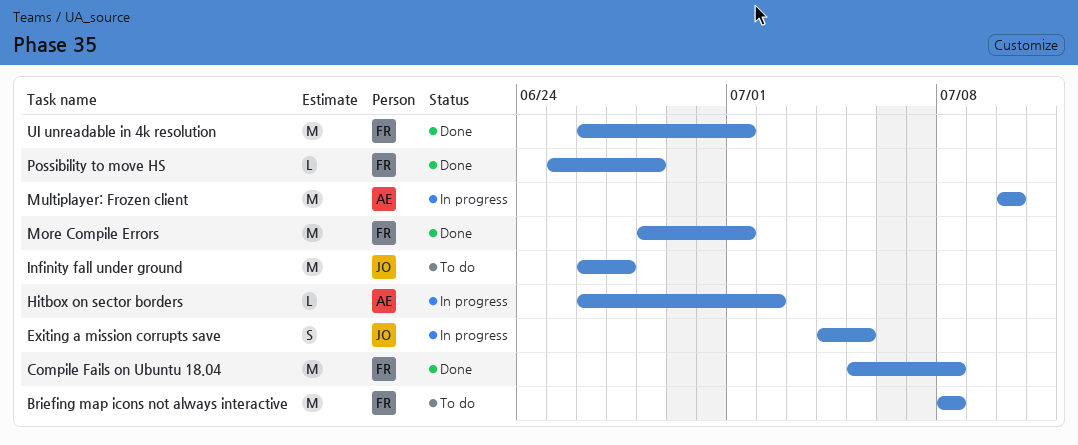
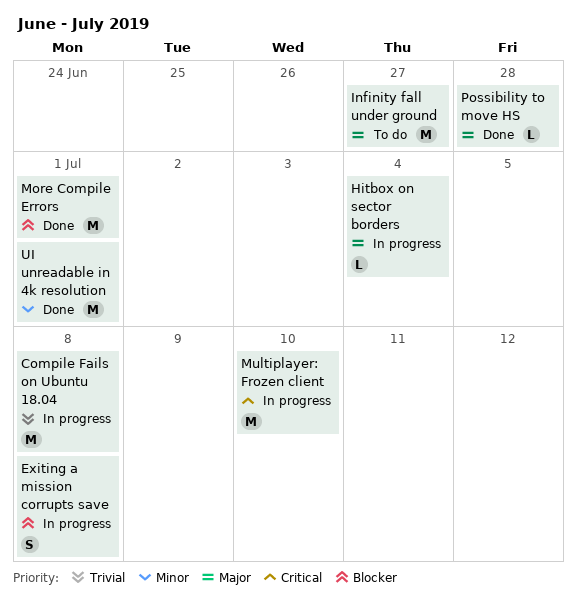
Briefing map icons not always interactive: present -> none
Compile Fails on Ubuntu 18.04, status: Done -> In progress
Exiting a mission corrupts save, due: Jul 5 -> Jul 8
Hitbox on sector borders, due: Jul 2 -> Jul 4

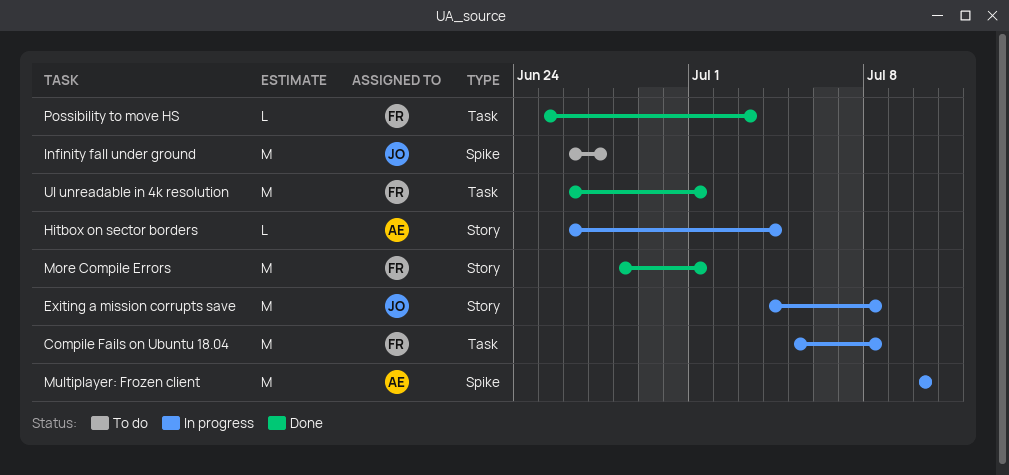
Exiting a mission corrupts save, estimate: S -> M
Possibility to move HS, due: Jun 28 -> Jul 3

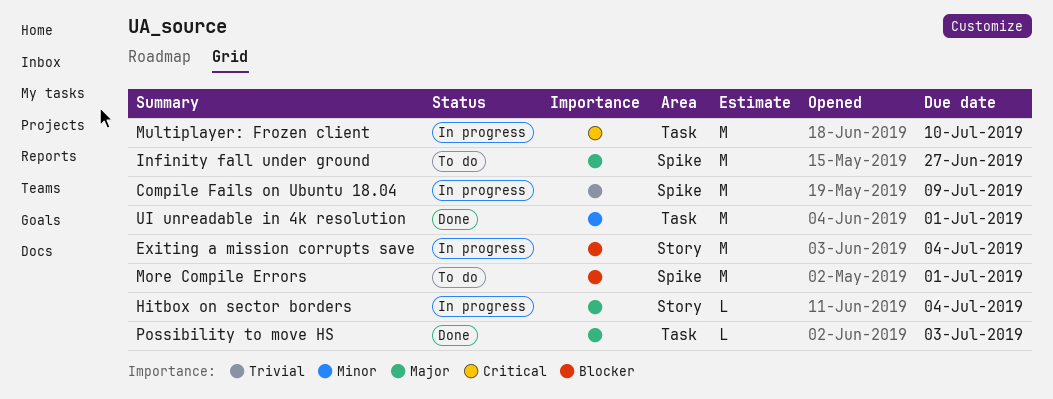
Compile Fails on Ubuntu 18.04, label: Task -> Spike
Compile Fails on Ubuntu 18.04, due: Jul 8 -> Jul 9
Exiting a mission corrupts save, due: Jul 8 -> Jul 4
More Compile Errors, status: Done -> To do
More Compile Errors, label: Story -> Spike
Multiplayer: Frozen client, label: Spike -> Task

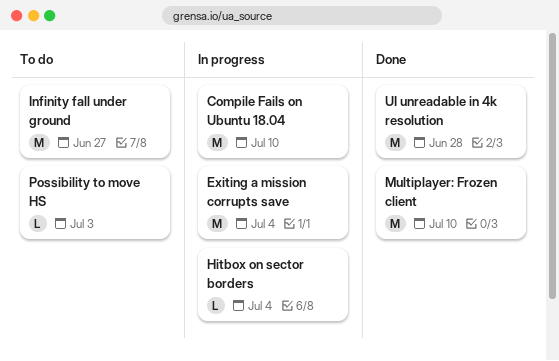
Compile Fails on Ubuntu 18.04, due: Jul 9 -> Jul 10
More Compile Errors: present -> none
Multiplayer: Frozen client, status: In progress -> Done
Possibility to move HS, status: Done -> To do
UI unreadable in 4k resolution, due: Jul 1 -> Jun 28

